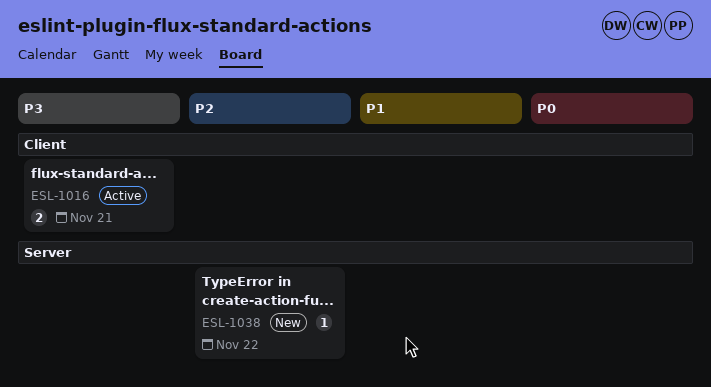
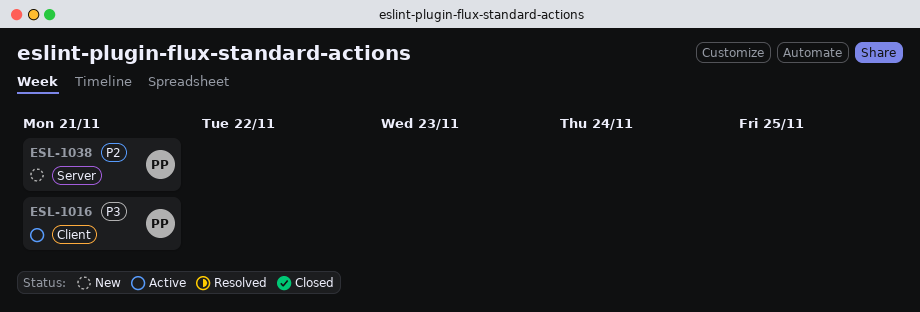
ESL-1038, due: Nov 22 -> Nov 21

